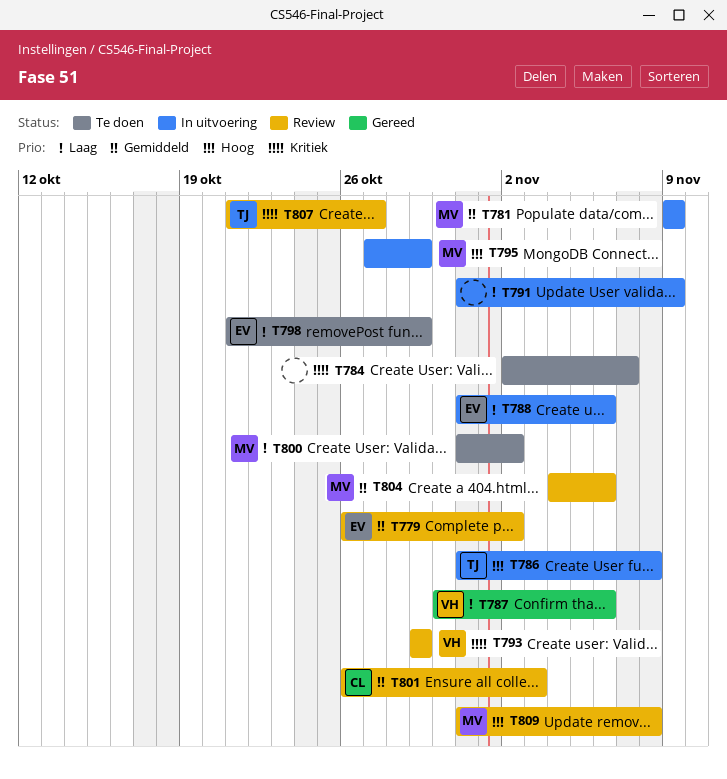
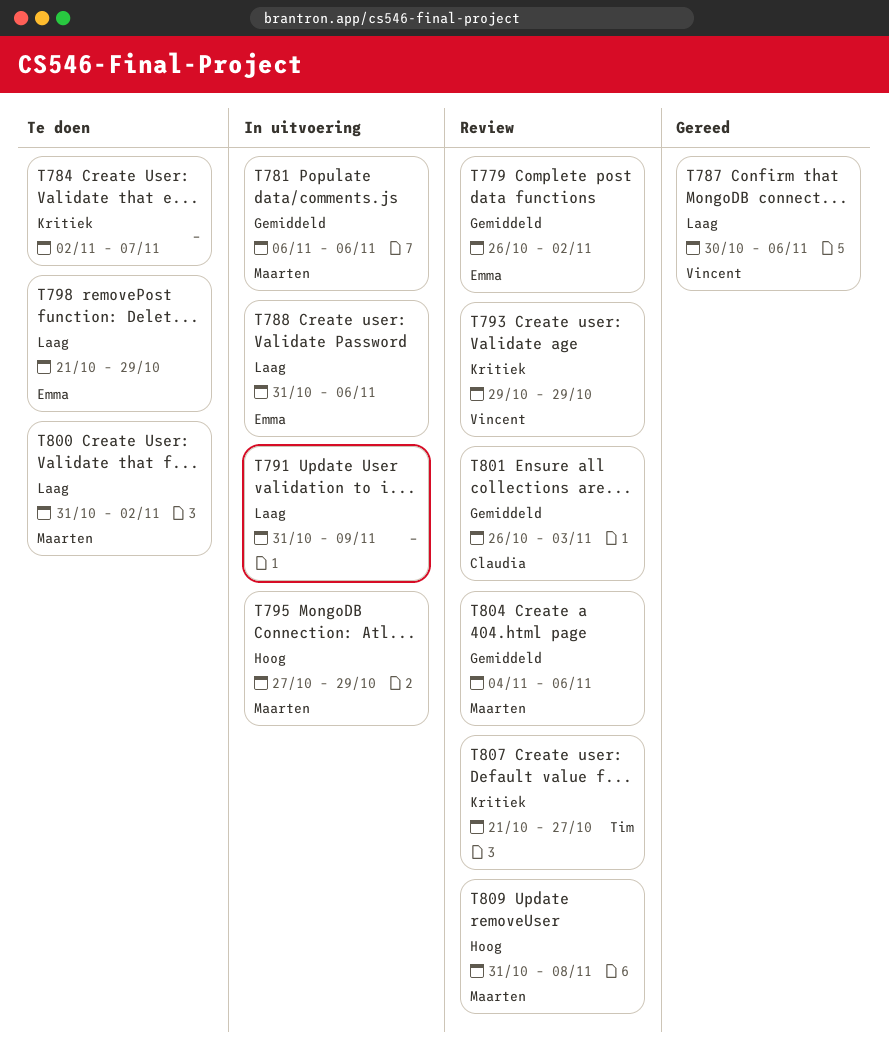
T781, start: Nov 9 -> Nov 6
T781, due: Nov 9 -> Nov 6
T786: present -> none

